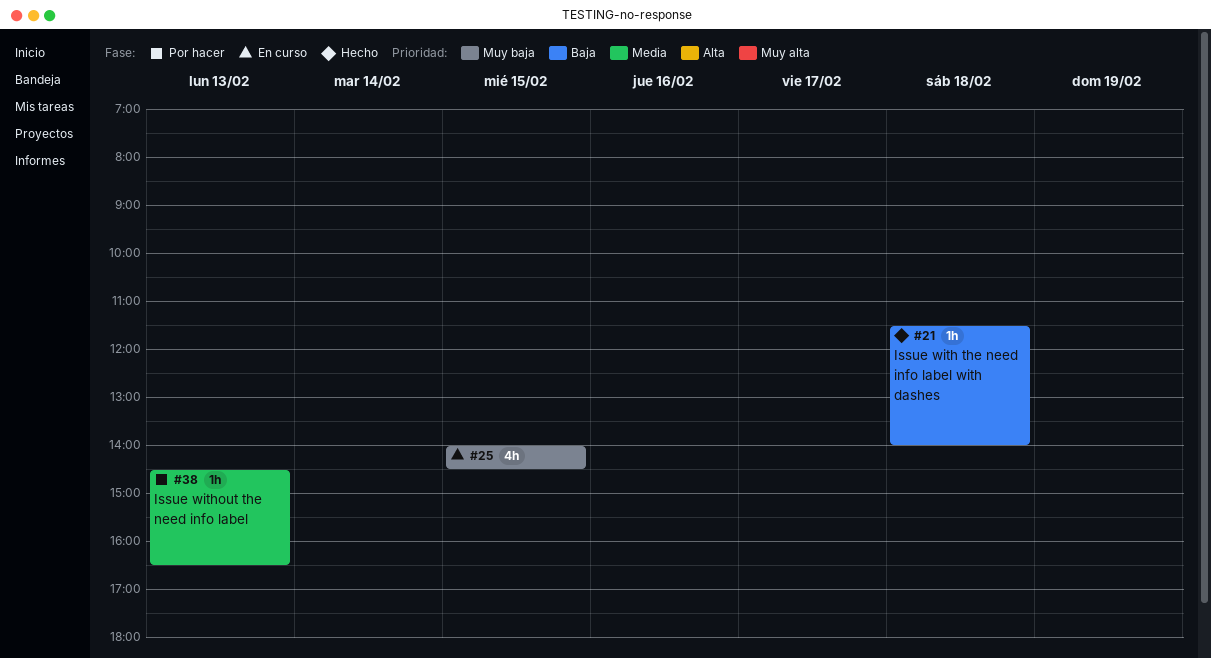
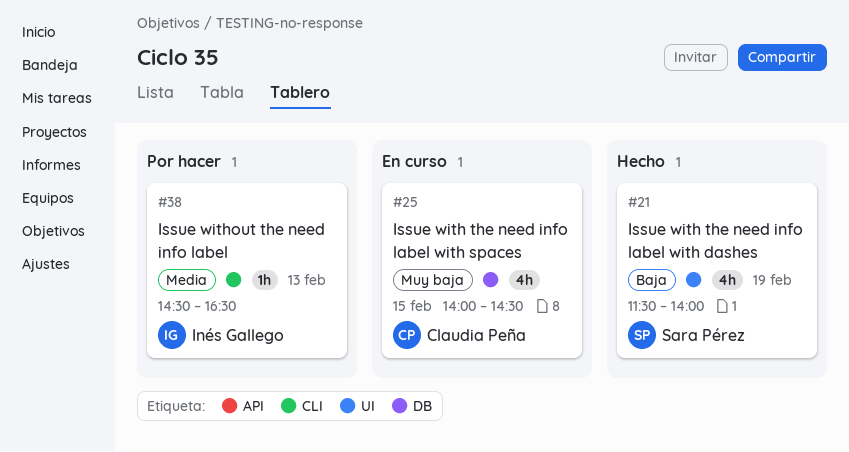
#21, estimate: 1h -> 4h
#21, day: Feb 18 -> Feb 19

